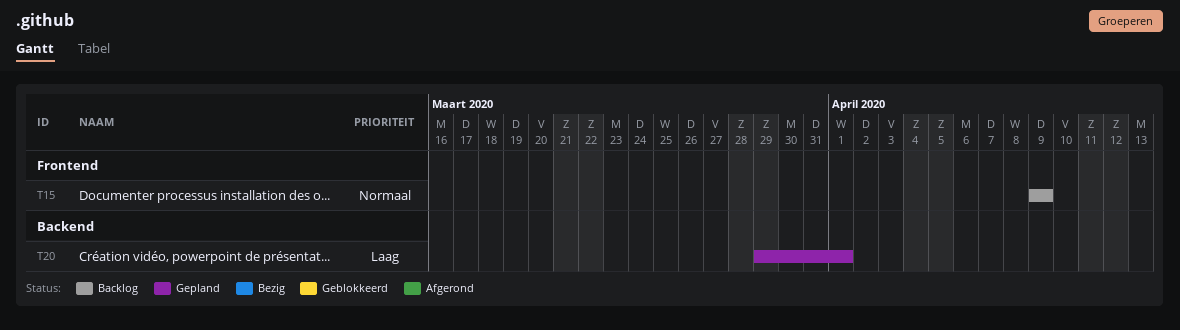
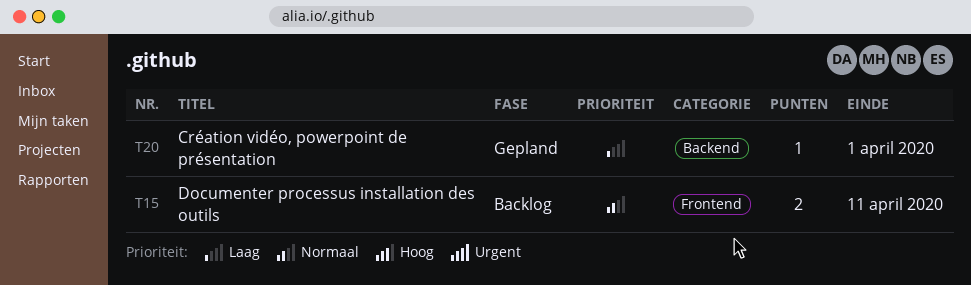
T15, due: Apr 9 -> Apr 11

